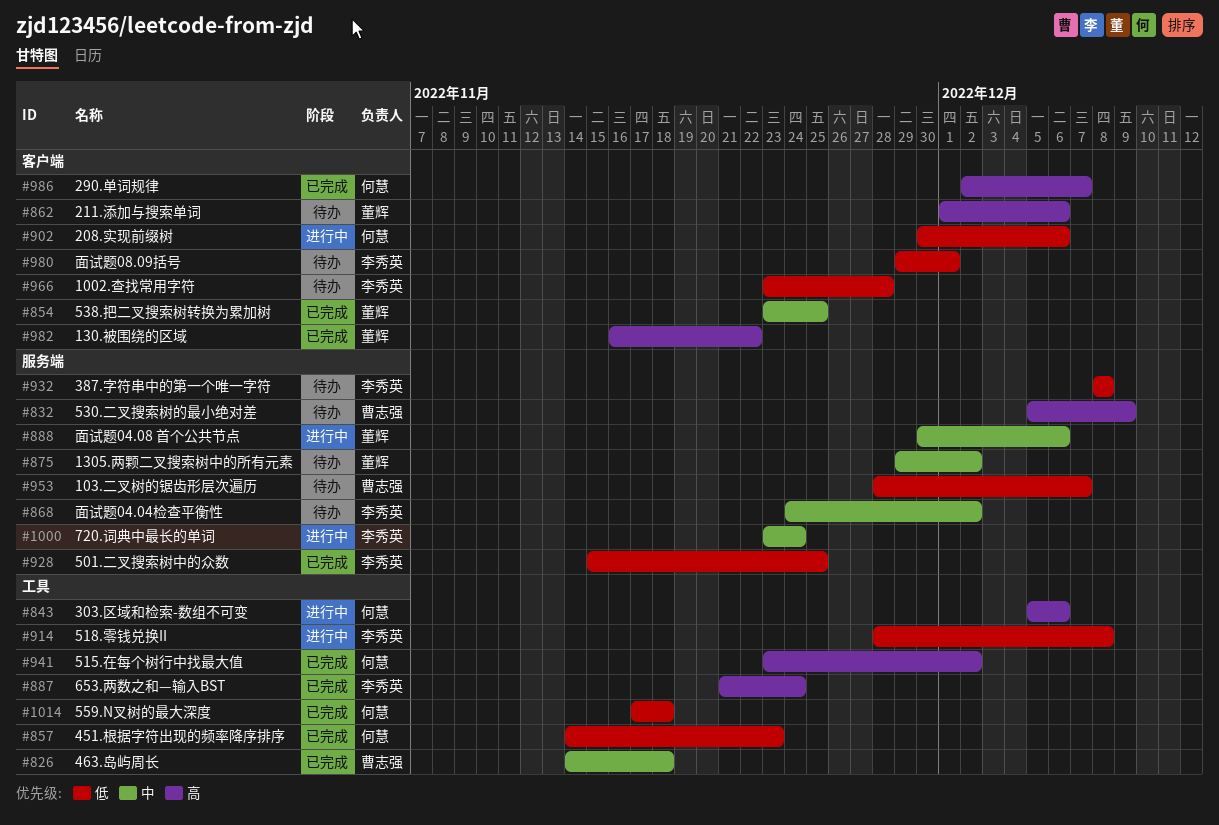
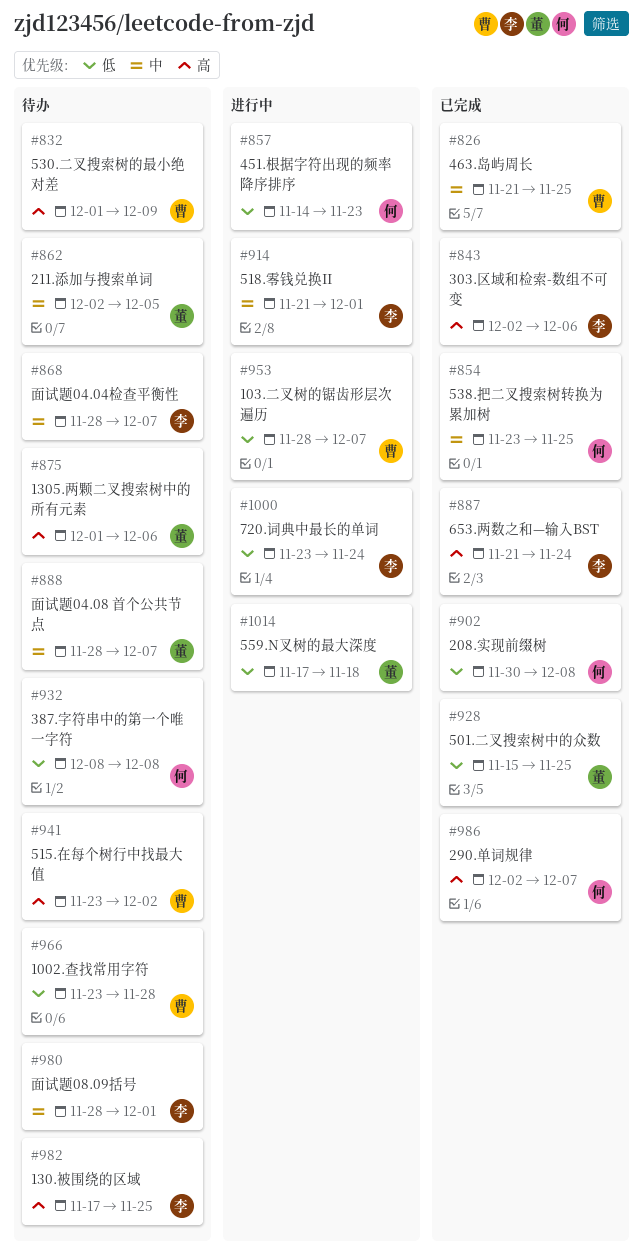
#826, start: Nov 14 -> Nov 21
#826, due: Nov 18 -> Nov 25
#832, start: Dec 5 -> Dec 1
#843, status: 进行中 -> 已完成
#843, owner: 何慧 -> 李秀英
#843, start: Dec 5 -> Dec 2
#854, owner: 董辉 -> 何慧
#857, status: 已完成 -> 进行中
#862, priority: 高 -> 中
#862, start: Dec 1 -> Dec 2
#862, due: Dec 6 -> Dec 5
#868, start: Nov 24 -> Nov 28
#868, due: Dec 2 -> Dec 7
#875, priority: 中 -> 高
#875, start: Nov 29 -> Dec 1
#875, due: Dec 2 -> Dec 6
#888, status: 进行中 -> 待办
#888, start: Nov 30 -> Nov 28
#888, due: Dec 6 -> Dec 7
#902, status: 进行中 -> 已完成
#902, due: Dec 6 -> Dec 8
#914, priority: 低 -> 中
#914, start: Nov 28 -> Nov 21
#914, due: Dec 8 -> Dec 1
#928, owner: 李秀英 -> 董辉
#932, owner: 李秀英 -> 何慧
#941, status: 已完成 -> 待办
#941, owner: 何慧 -> 曹志强
#953, status: 待办 -> 进行中
#966, owner: 李秀英 -> 曹志强
#980, priority: 低 -> 中
#980, start: Nov 29 -> Nov 28
#982, status: 已完成 -> 待办
#982, owner: 董辉 -> 李秀英
#982, start: Nov 16 -> Nov 17
#982, due: Nov 22 -> Nov 25
#1000, priority: 中 -> 低
#1014, status: 已完成 -> 进行中
#1014, owner: 何慧 -> 董辉

